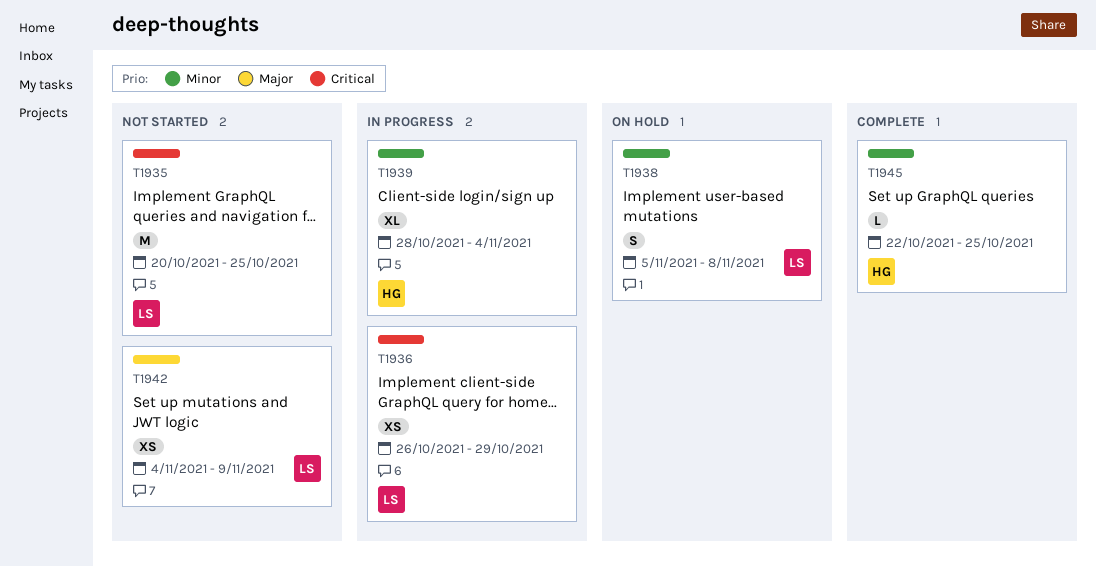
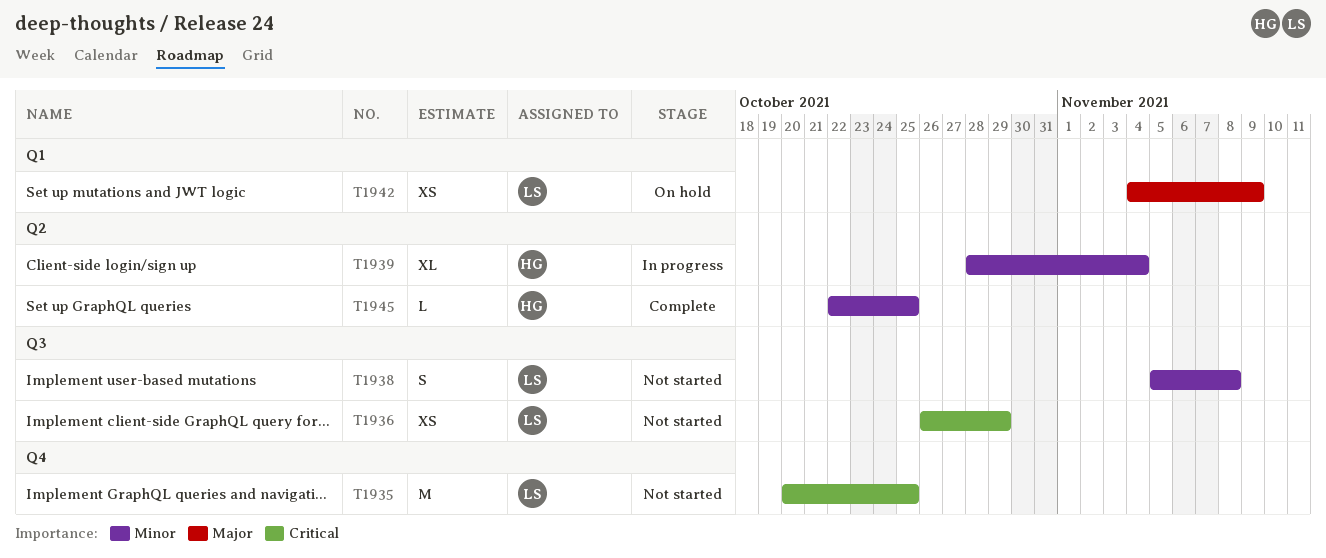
T1936, status: In progress -> Not started
T1938, status: On hold -> Not started
T1942, status: Not started -> On hold

